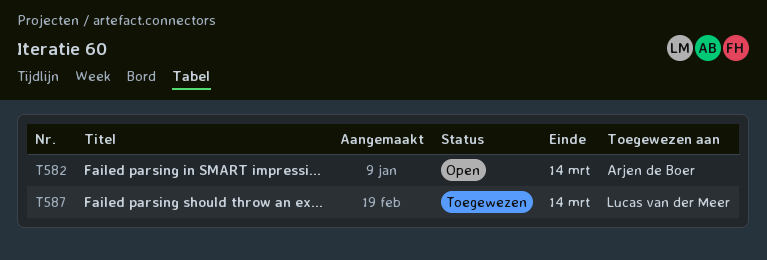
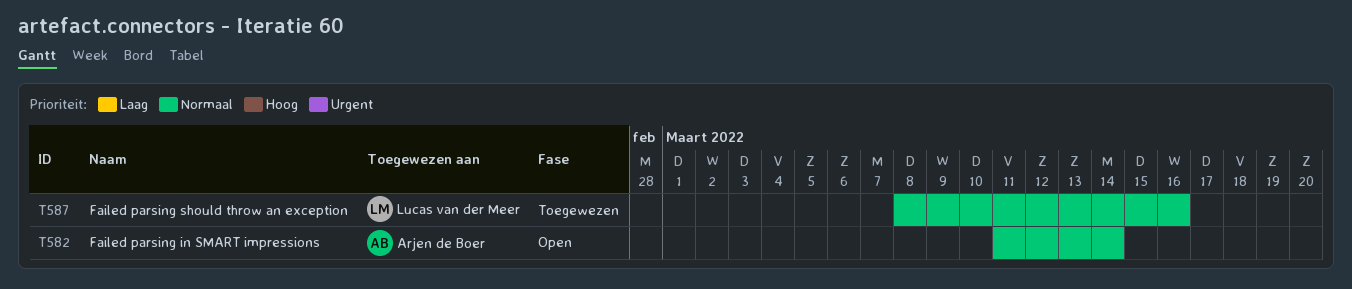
T587, due: Mar 14 -> Mar 16

